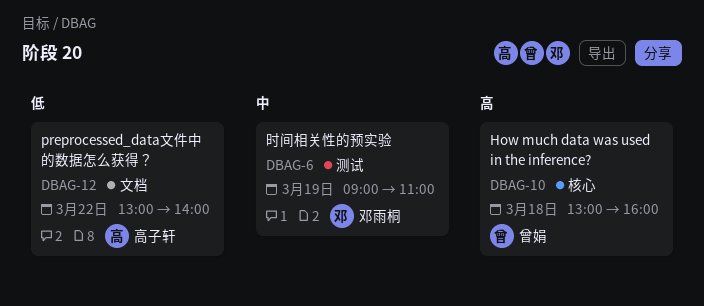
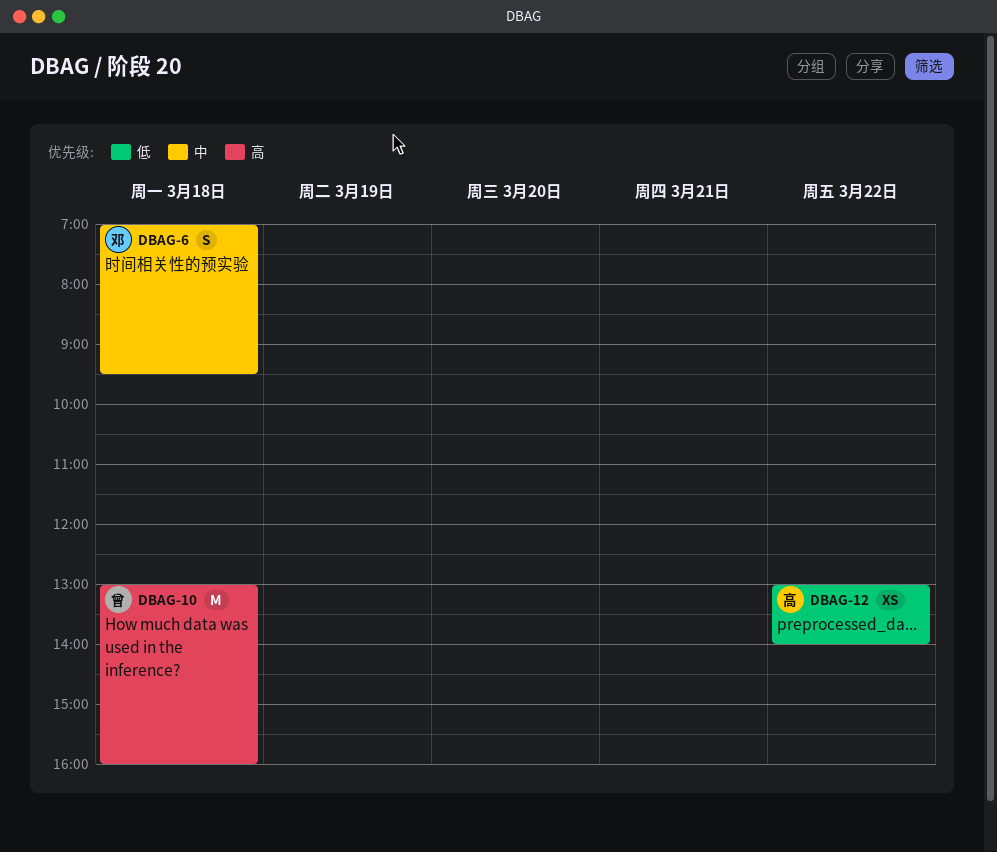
DBAG-6, day: Mar 19 -> Mar 18
DBAG-6, begins: 09:00 -> 07:00
DBAG-6, ends: 11:00 -> 09:30

